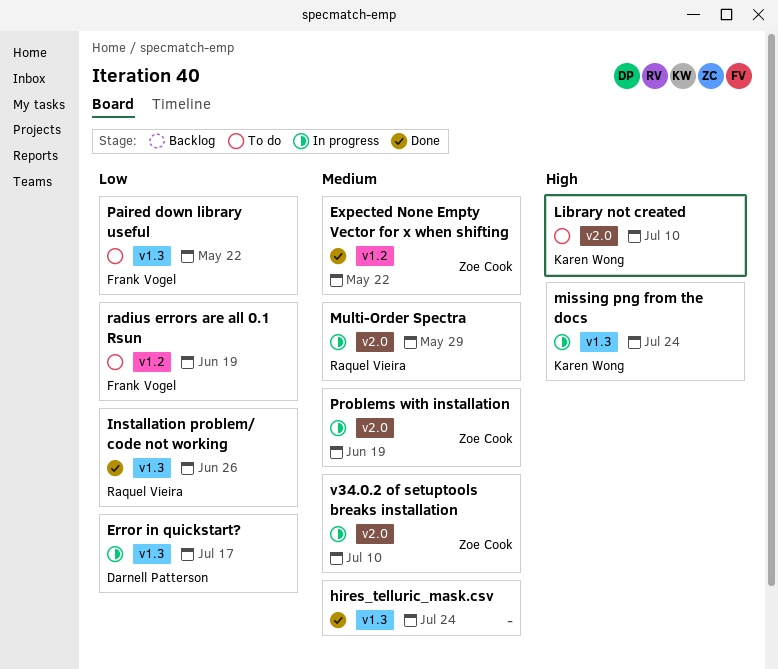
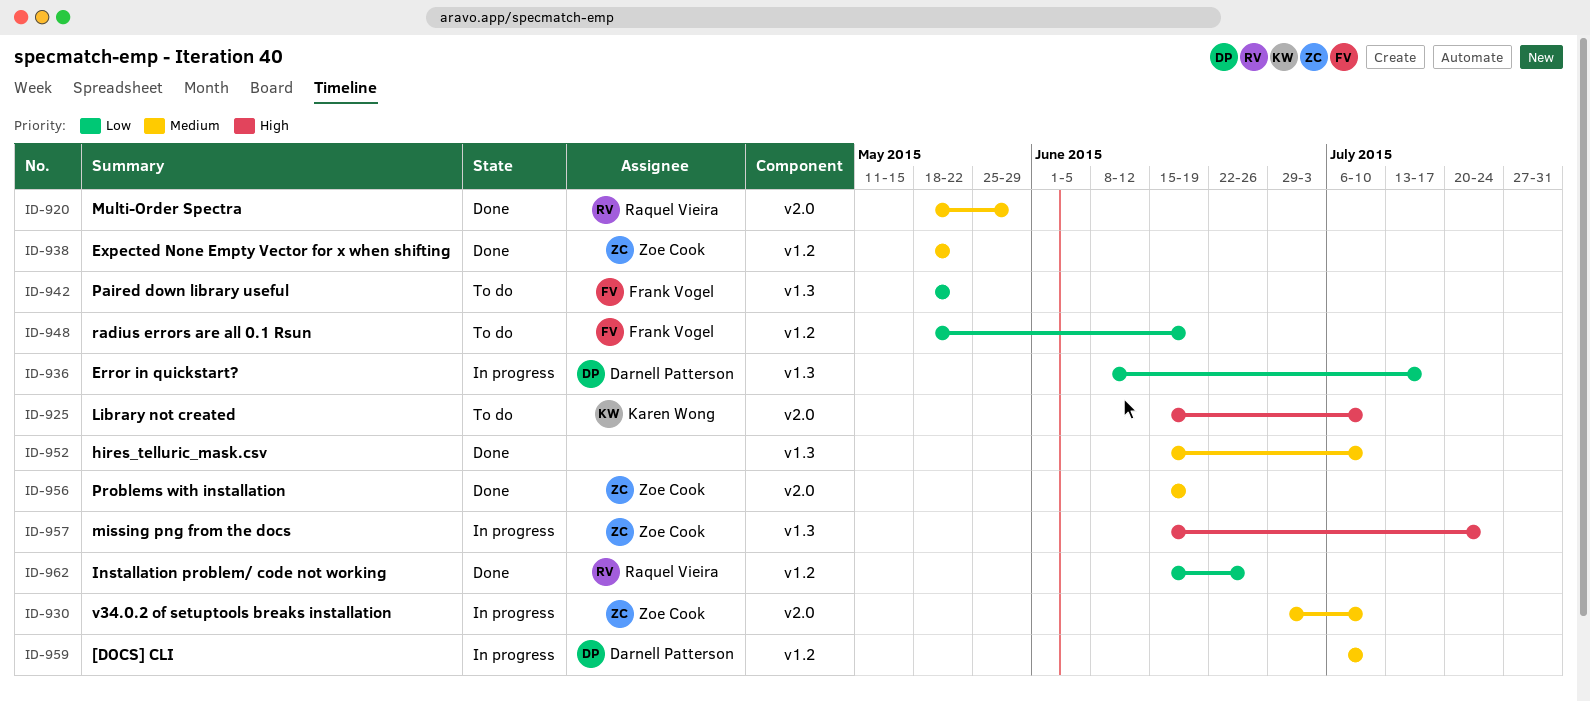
[DOCS] CLI: none -> present
hires_telluric_mask.csv, due: Jul 24 -> Jul 10
Installation problem/ code not working, label: v1.3 -> v1.2
missing png from the docs, owner: Karen Wong -> Zoe Cook
Multi-Order Spectra, status: In progress -> Done
Problems with installation, status: In progress -> Done

